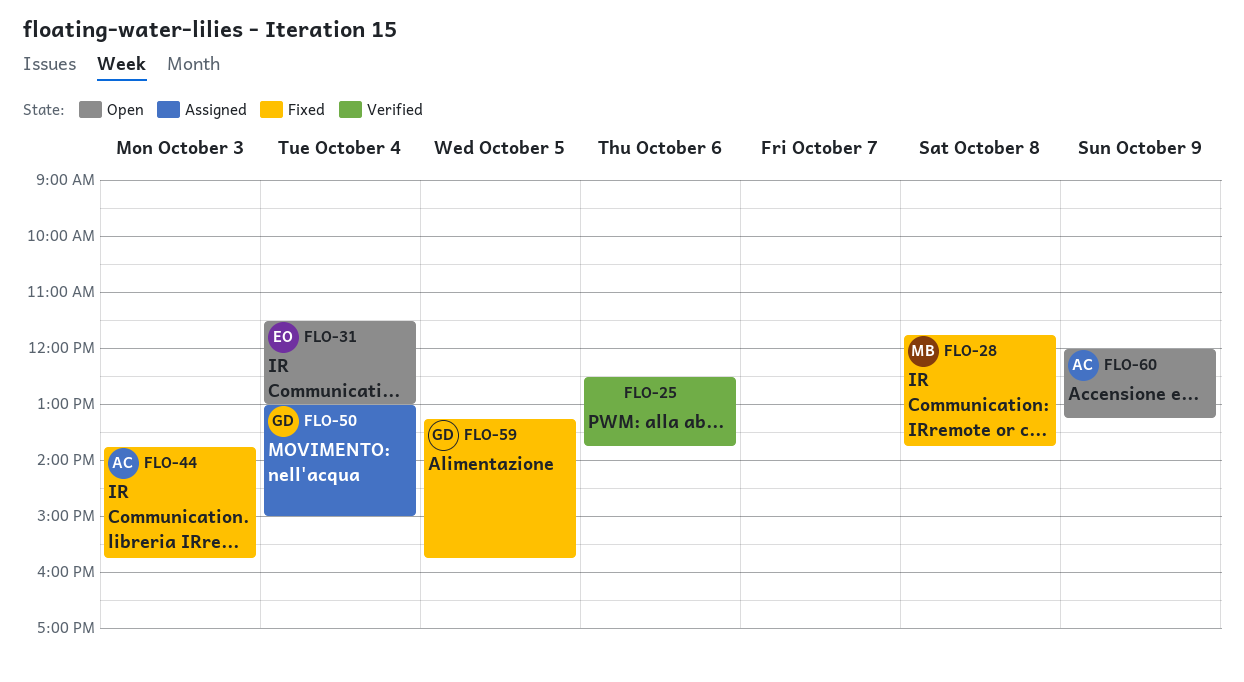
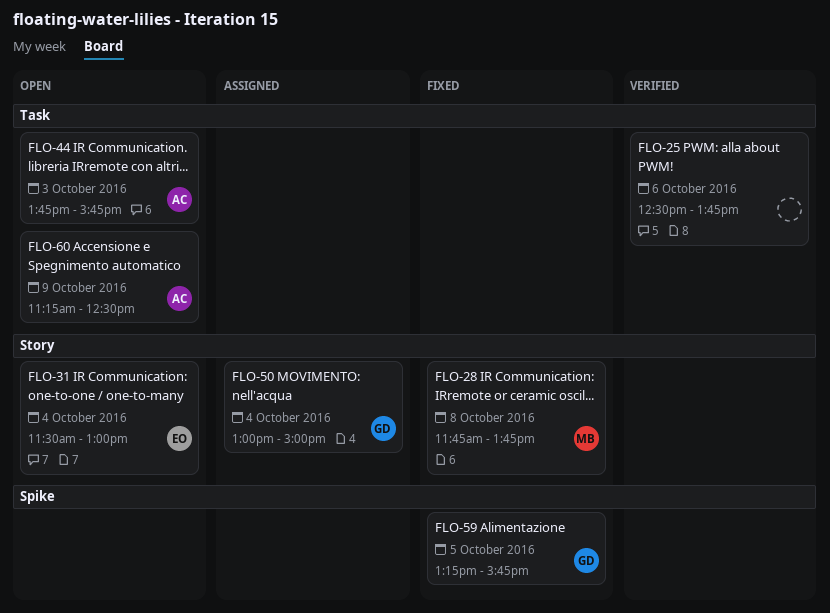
FLO-44, status: Fixed -> Open
FLO-60, begins: 12:00 -> 11:15
FLO-60, ends: 13:15 -> 12:30

